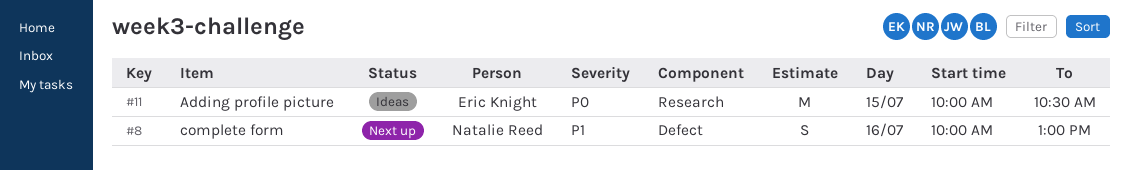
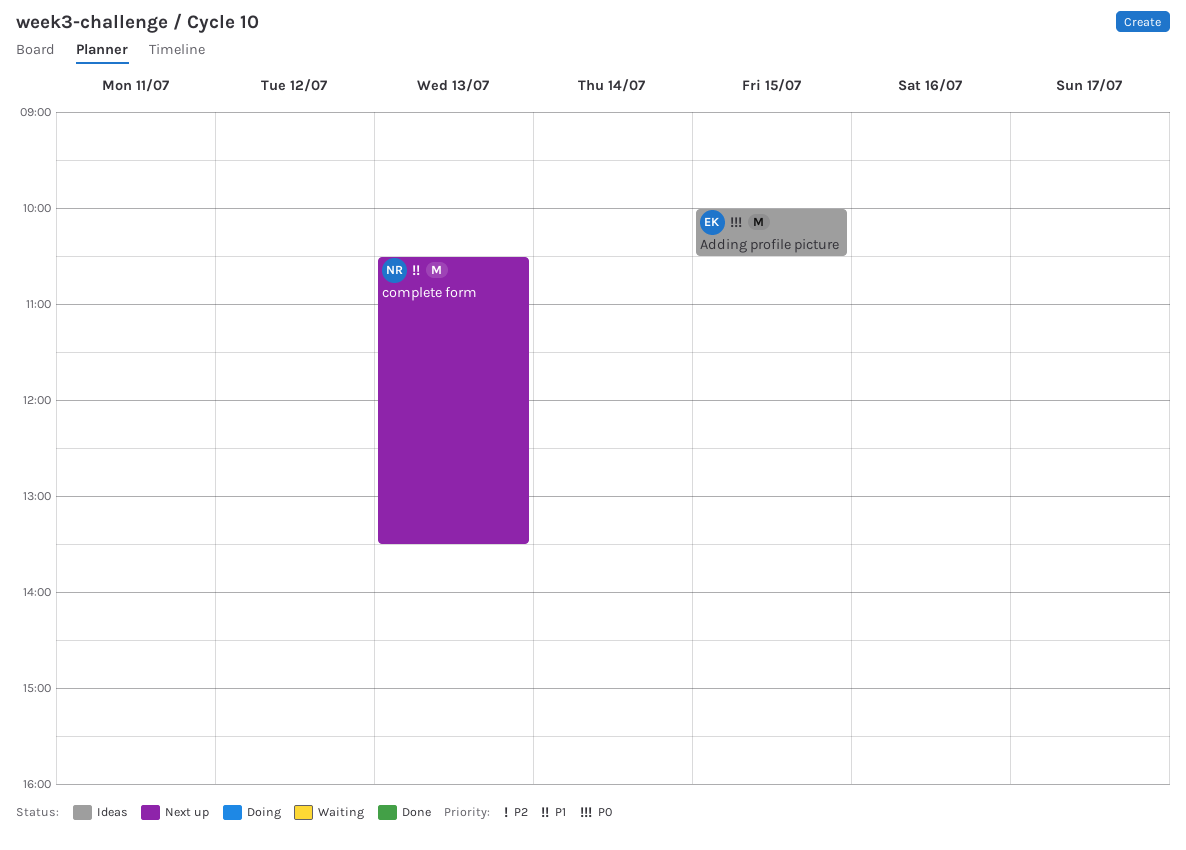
complete form, estimate: S -> M
complete form, day: Jul 16 -> Jul 13
complete form, begins: 10:00 -> 10:30
complete form, ends: 13:00 -> 13:30

